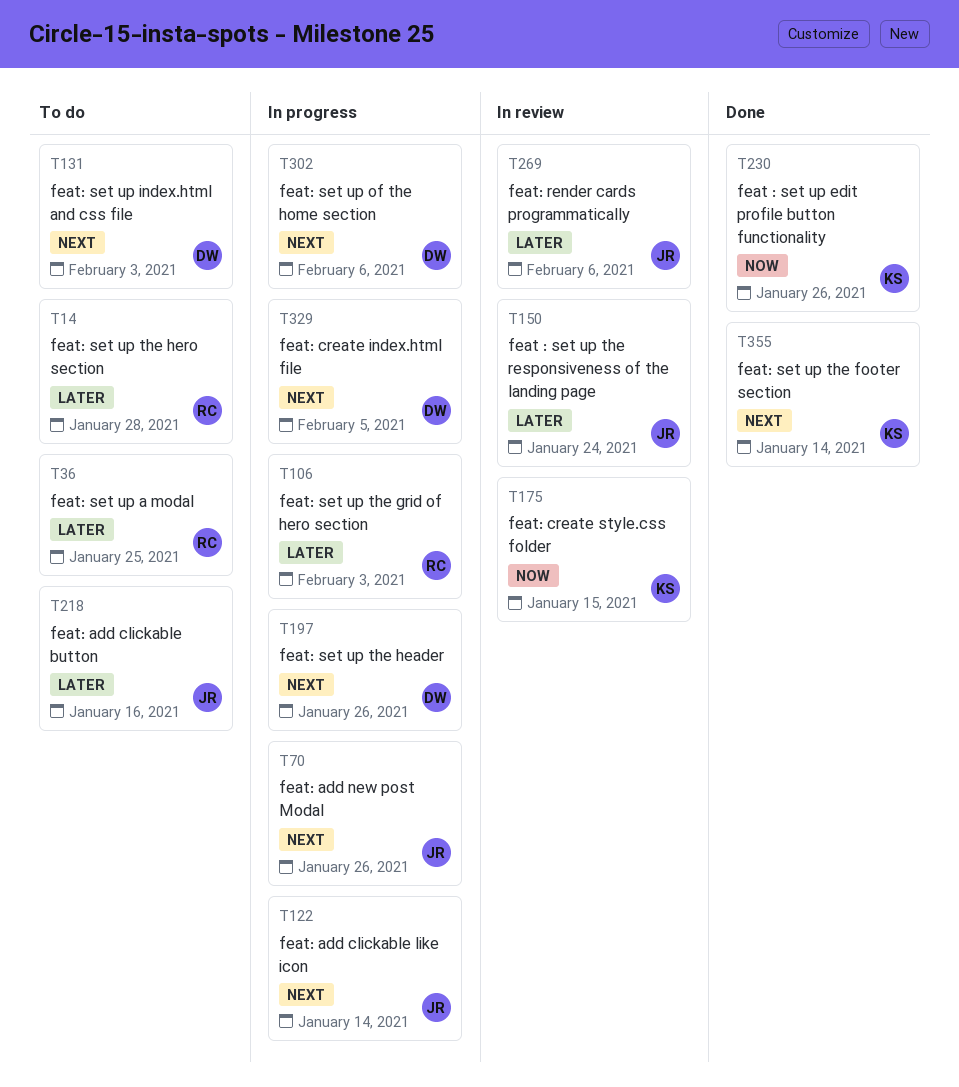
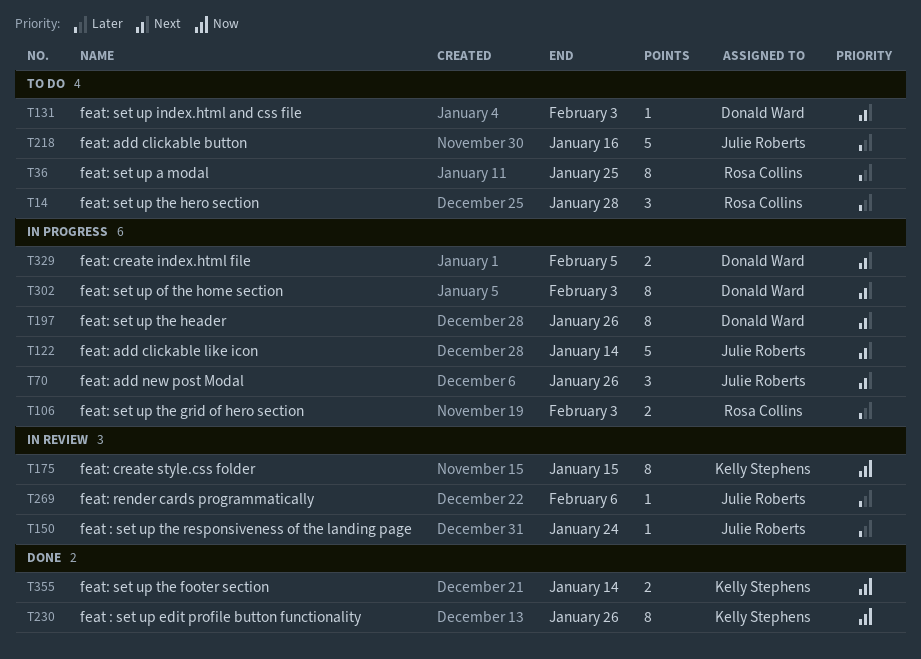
T302, due: Feb 6 -> Feb 3
T355, priority: Next -> Now

